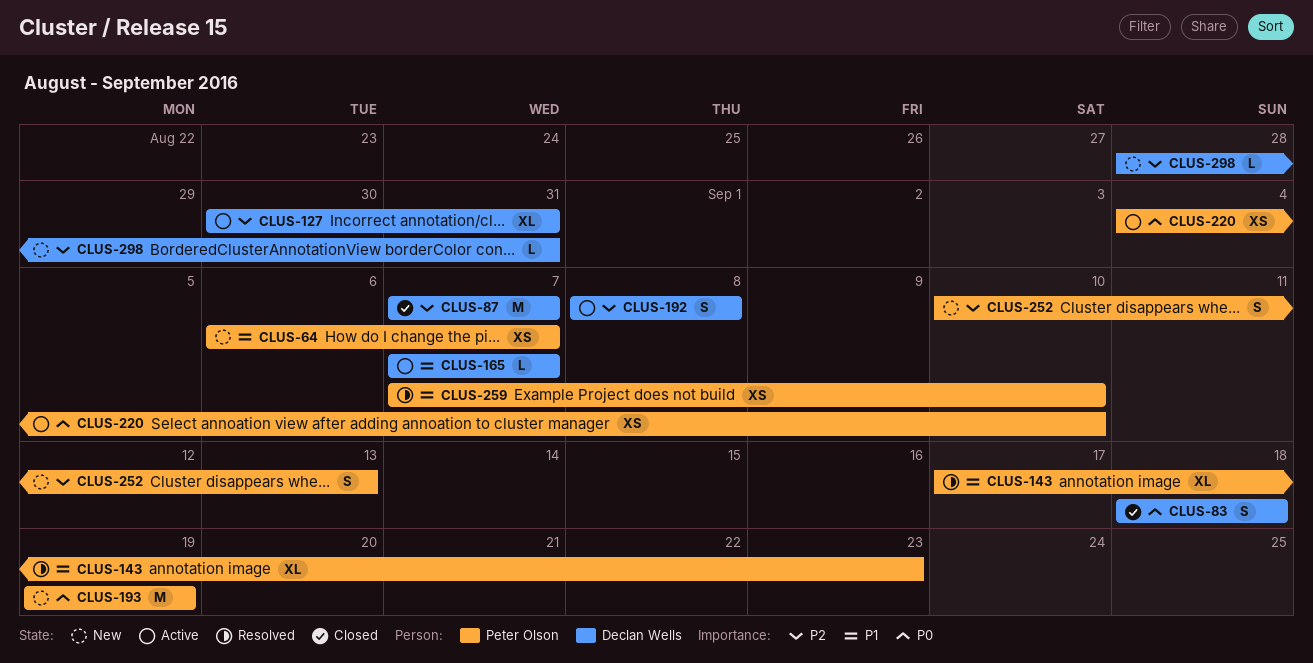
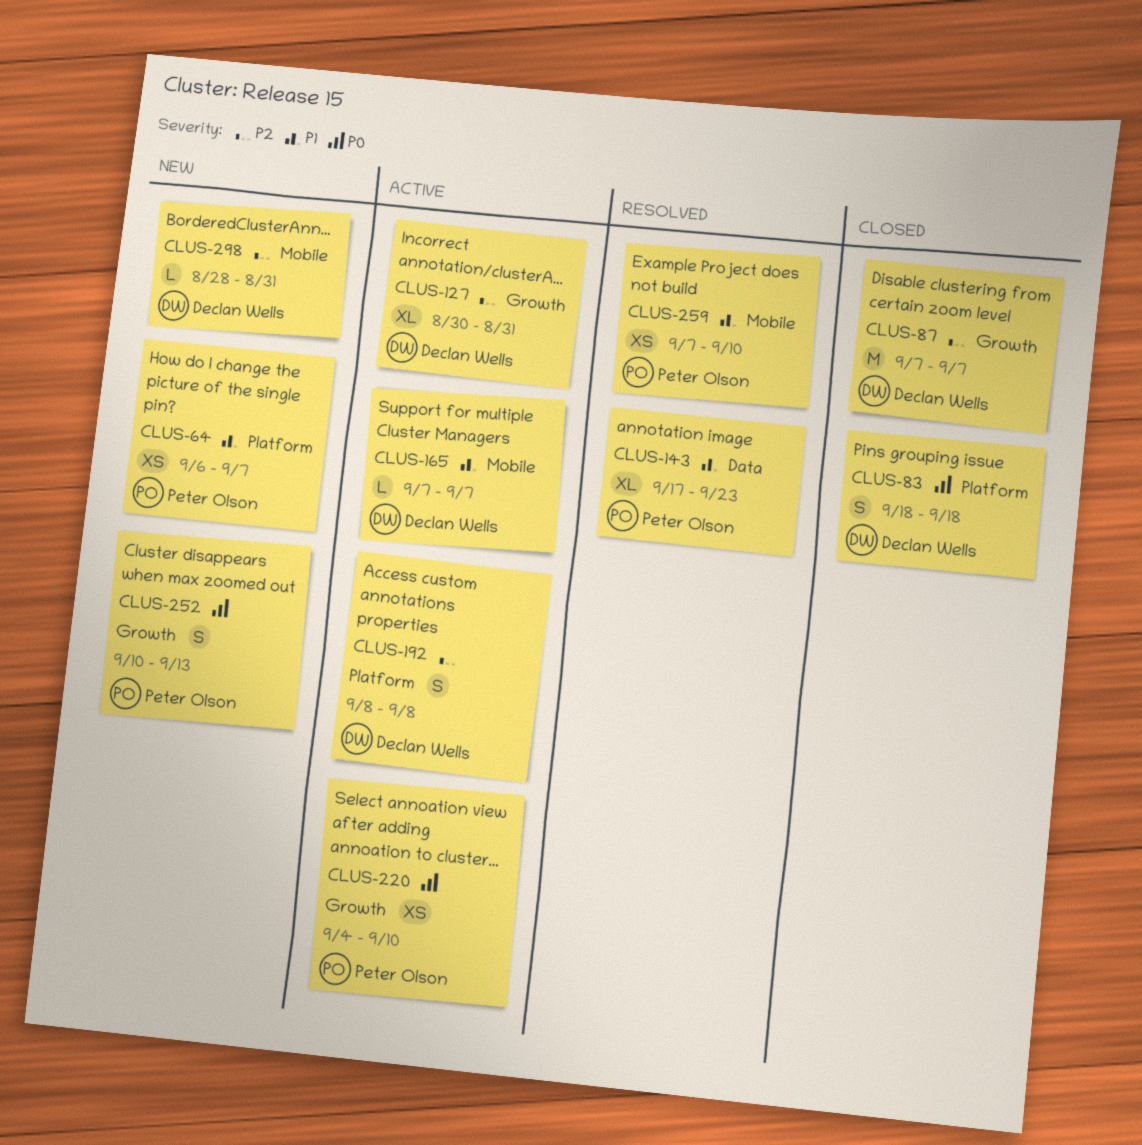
CLUS-193: present -> none
CLUS-252, priority: P2 -> P0

